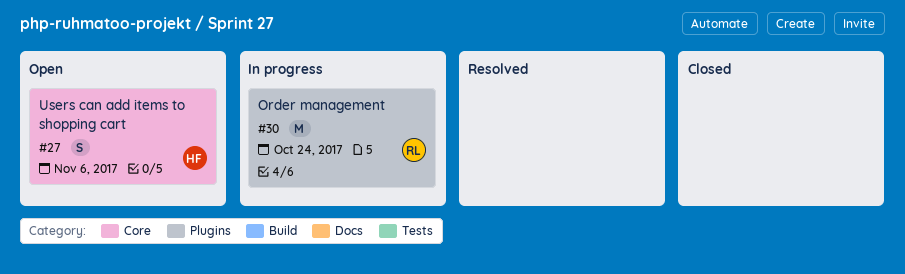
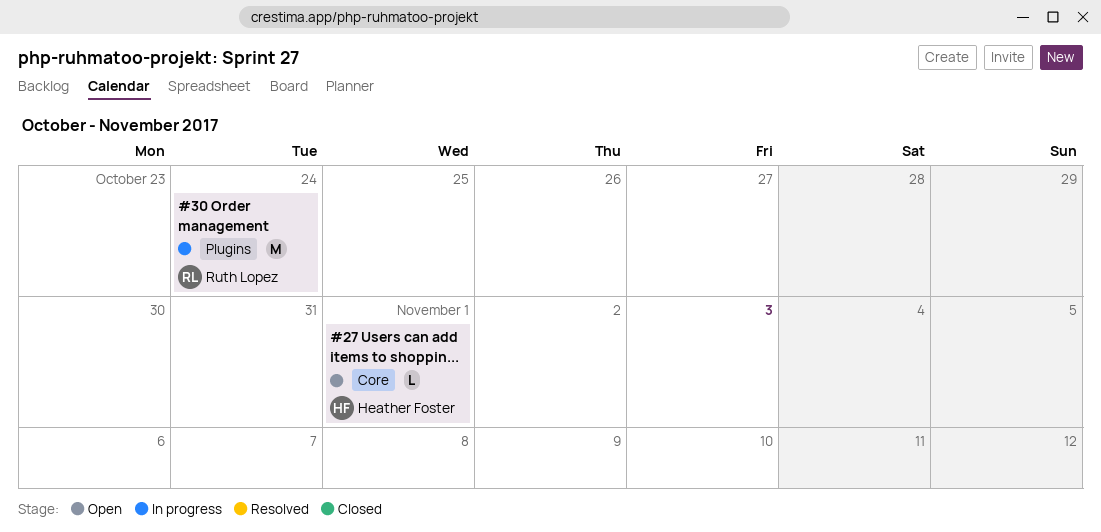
#27, estimate: S -> L
#27, due: Nov 6 -> Nov 1

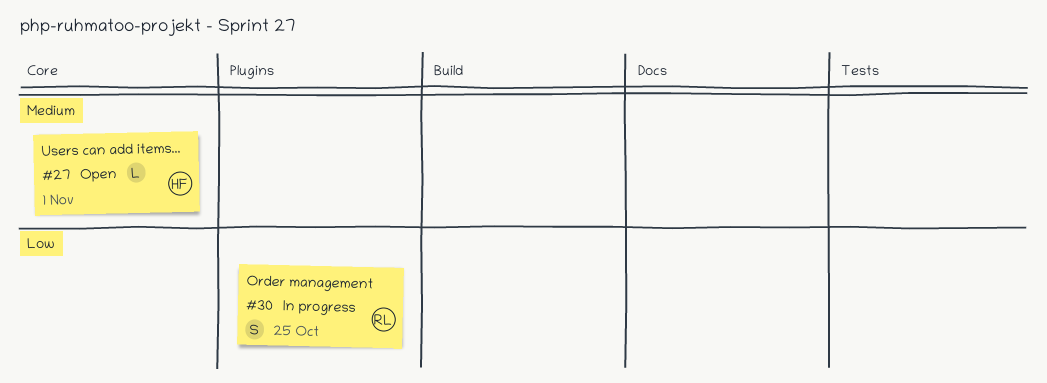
#30, estimate: M -> S
#30, due: Oct 24 -> Oct 25

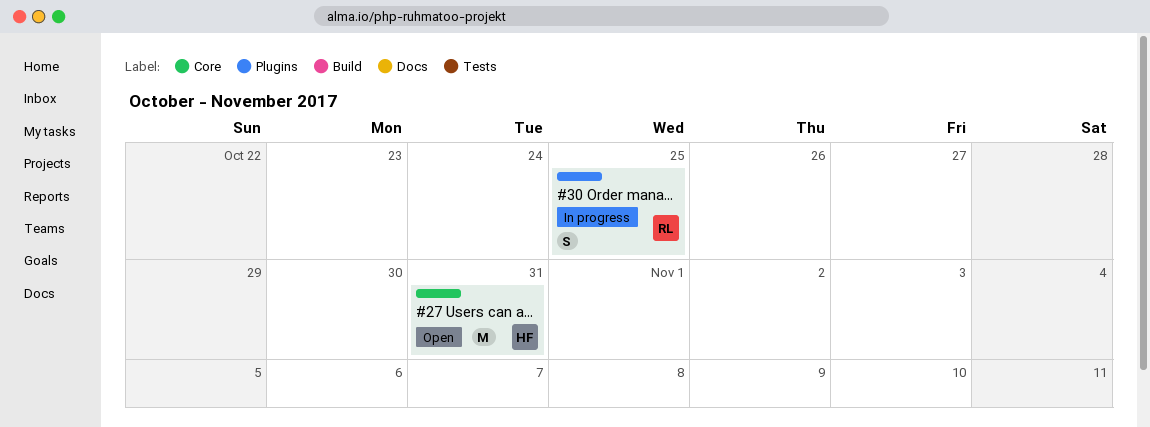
#27, estimate: L -> M
#27, due: Nov 1 -> Oct 31

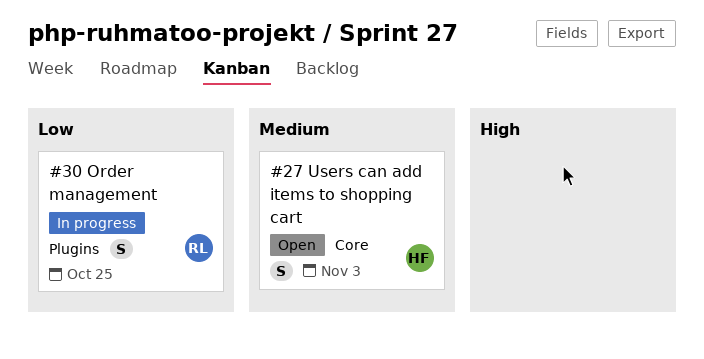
#27, estimate: M -> S
#27, due: Oct 31 -> Nov 3

